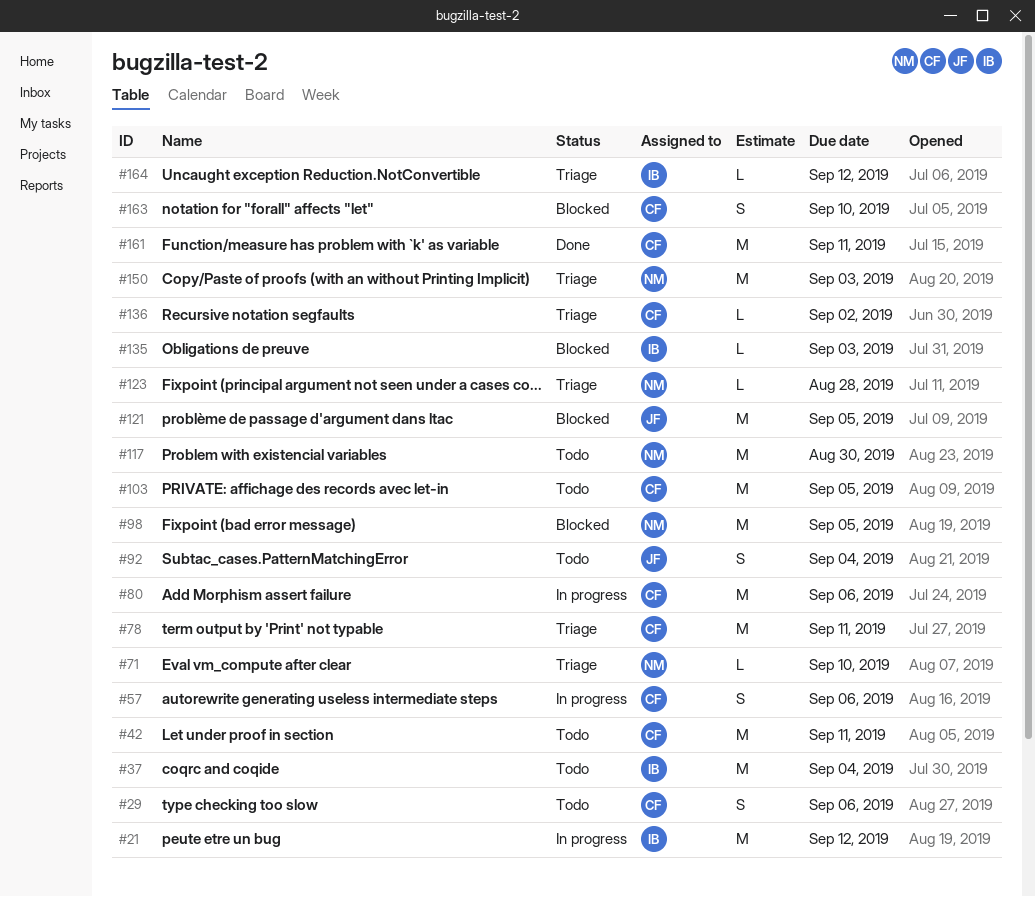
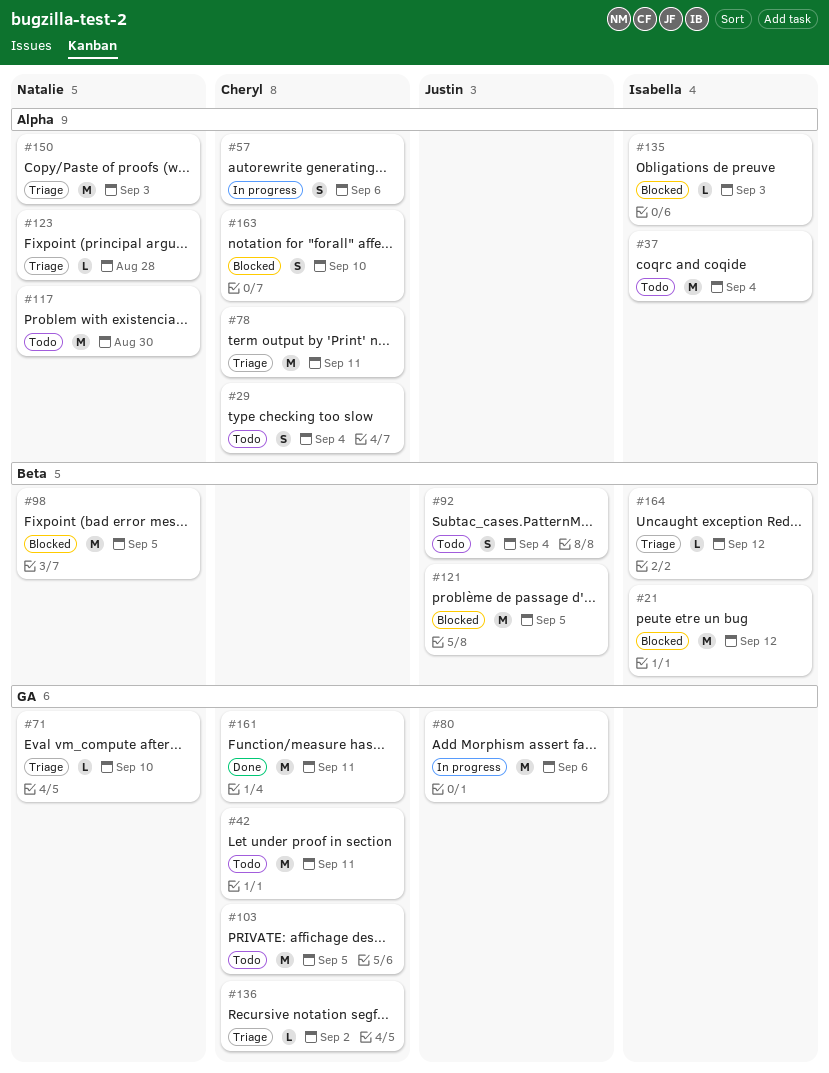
#21, status: In progress -> Blocked
#29, due: Sep 6 -> Sep 4
#80, owner: Cheryl -> Justin

